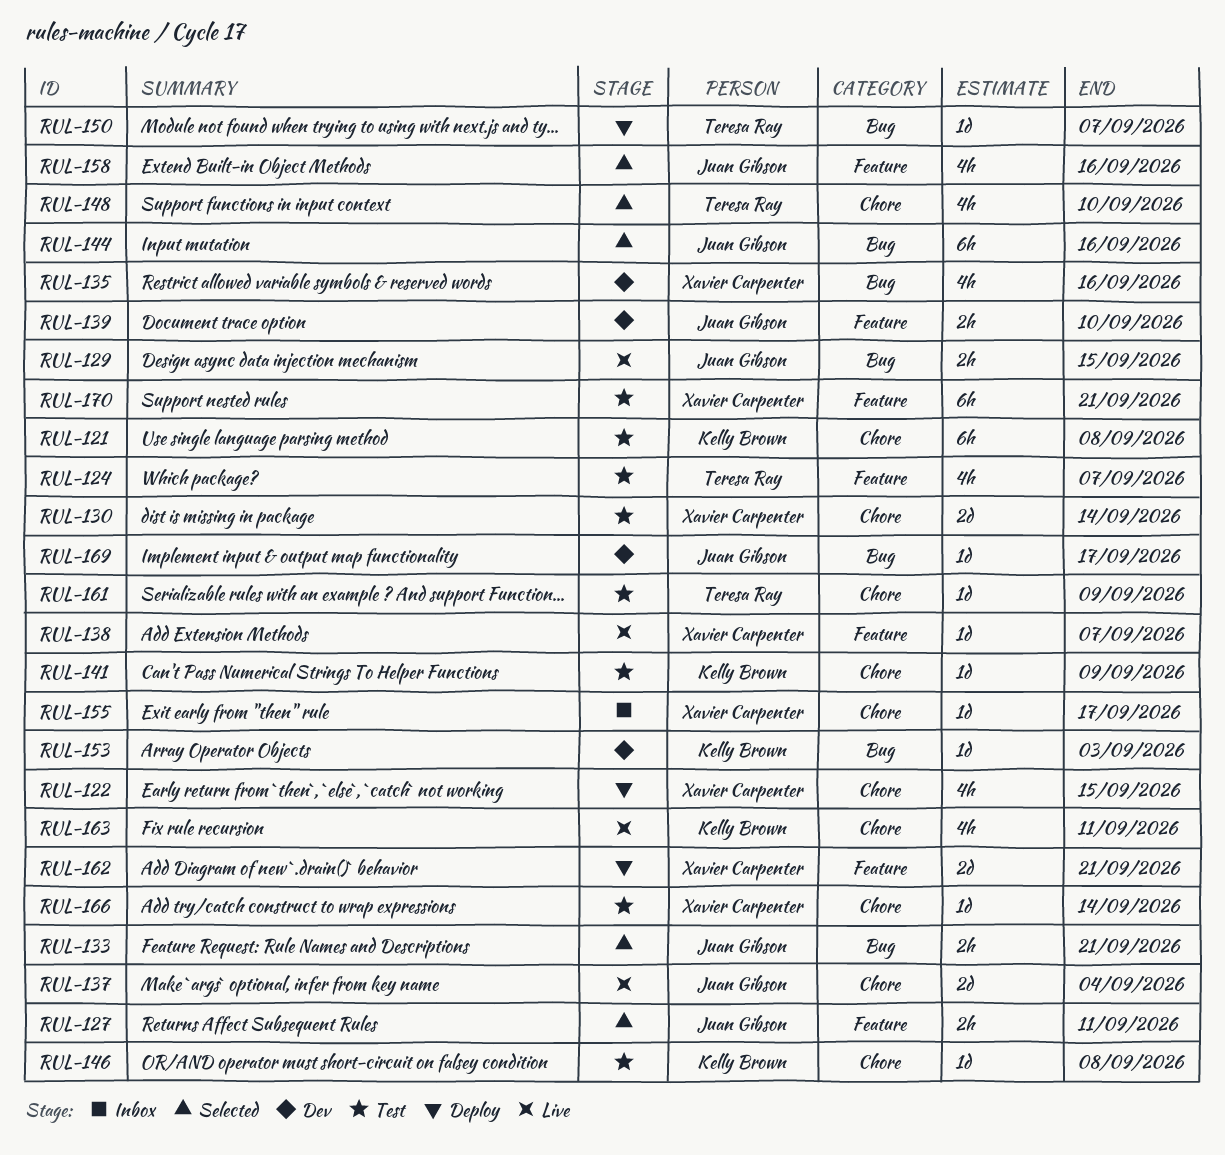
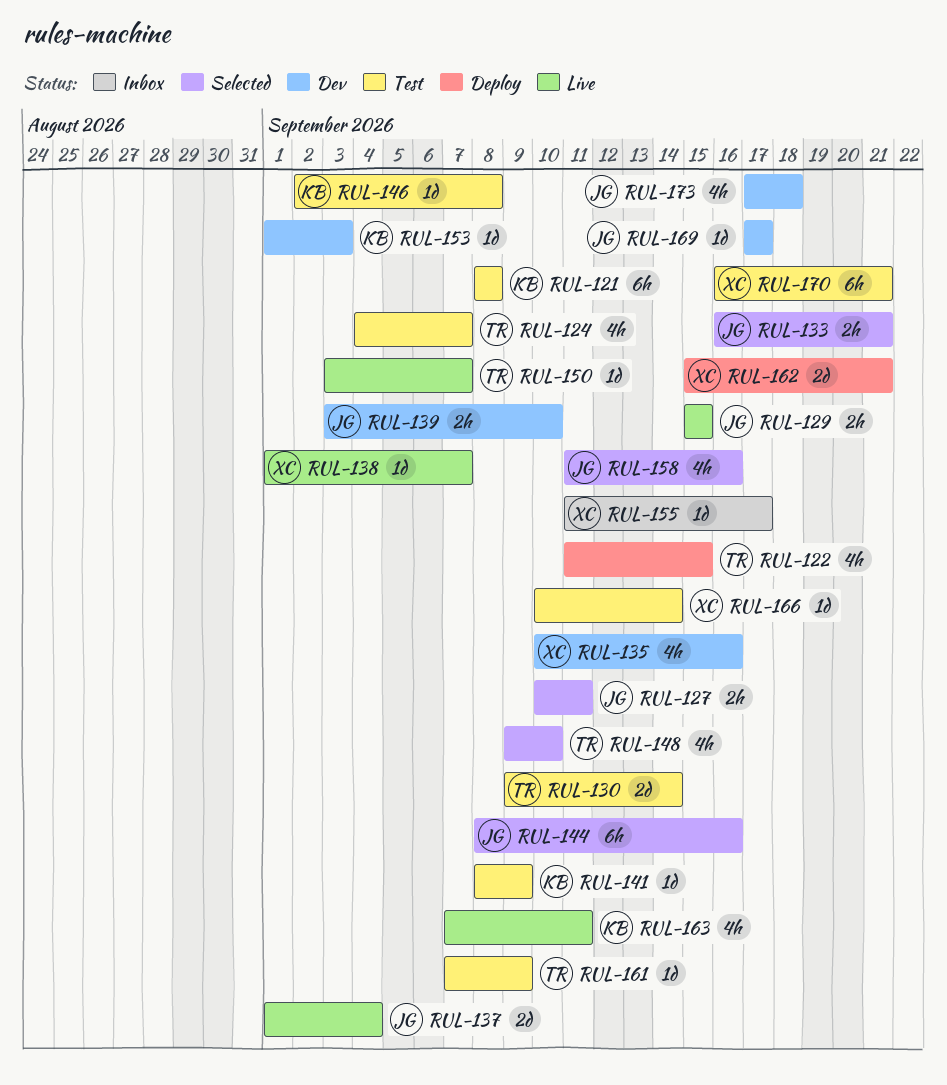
RUL-122, owner: Xavier Carpenter -> Teresa Ray
RUL-130, owner: Xavier Carpenter -> Teresa Ray
RUL-150, status: Deploy -> Live
RUL-173: none -> present

